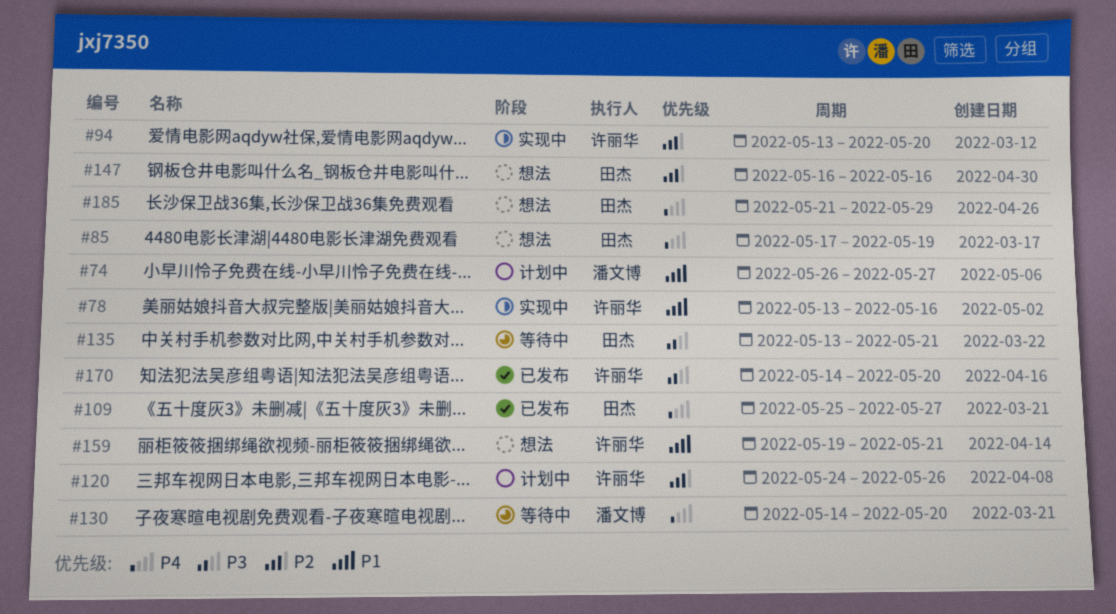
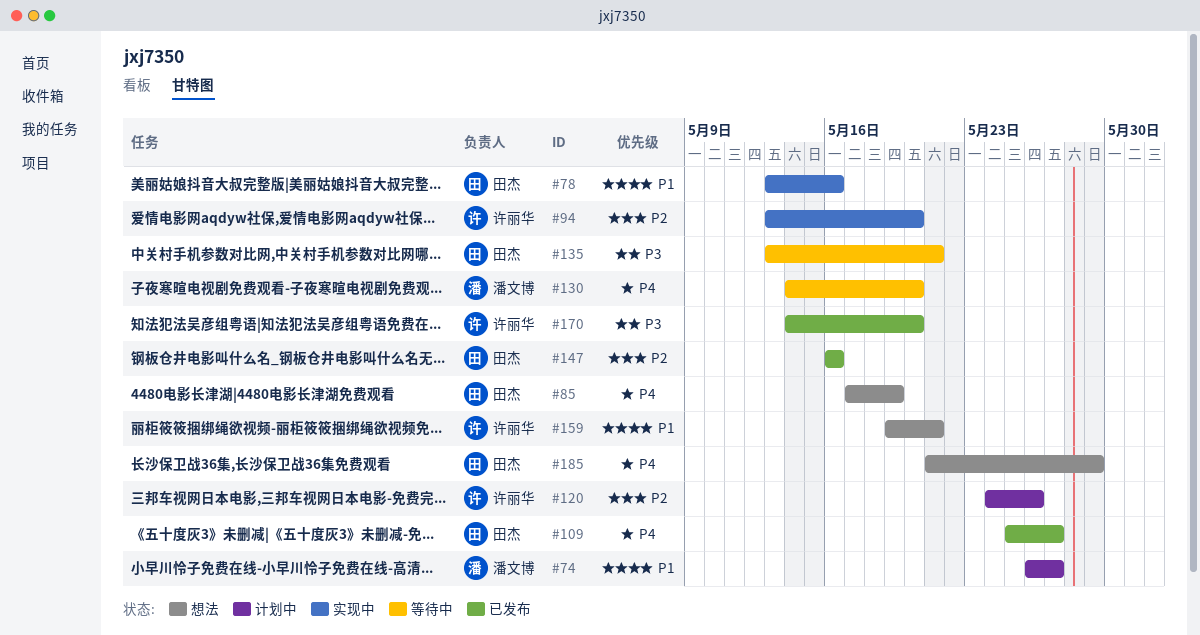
#78, owner: 许丽华 -> 田杰
#147, status: 想法 -> 已发布

